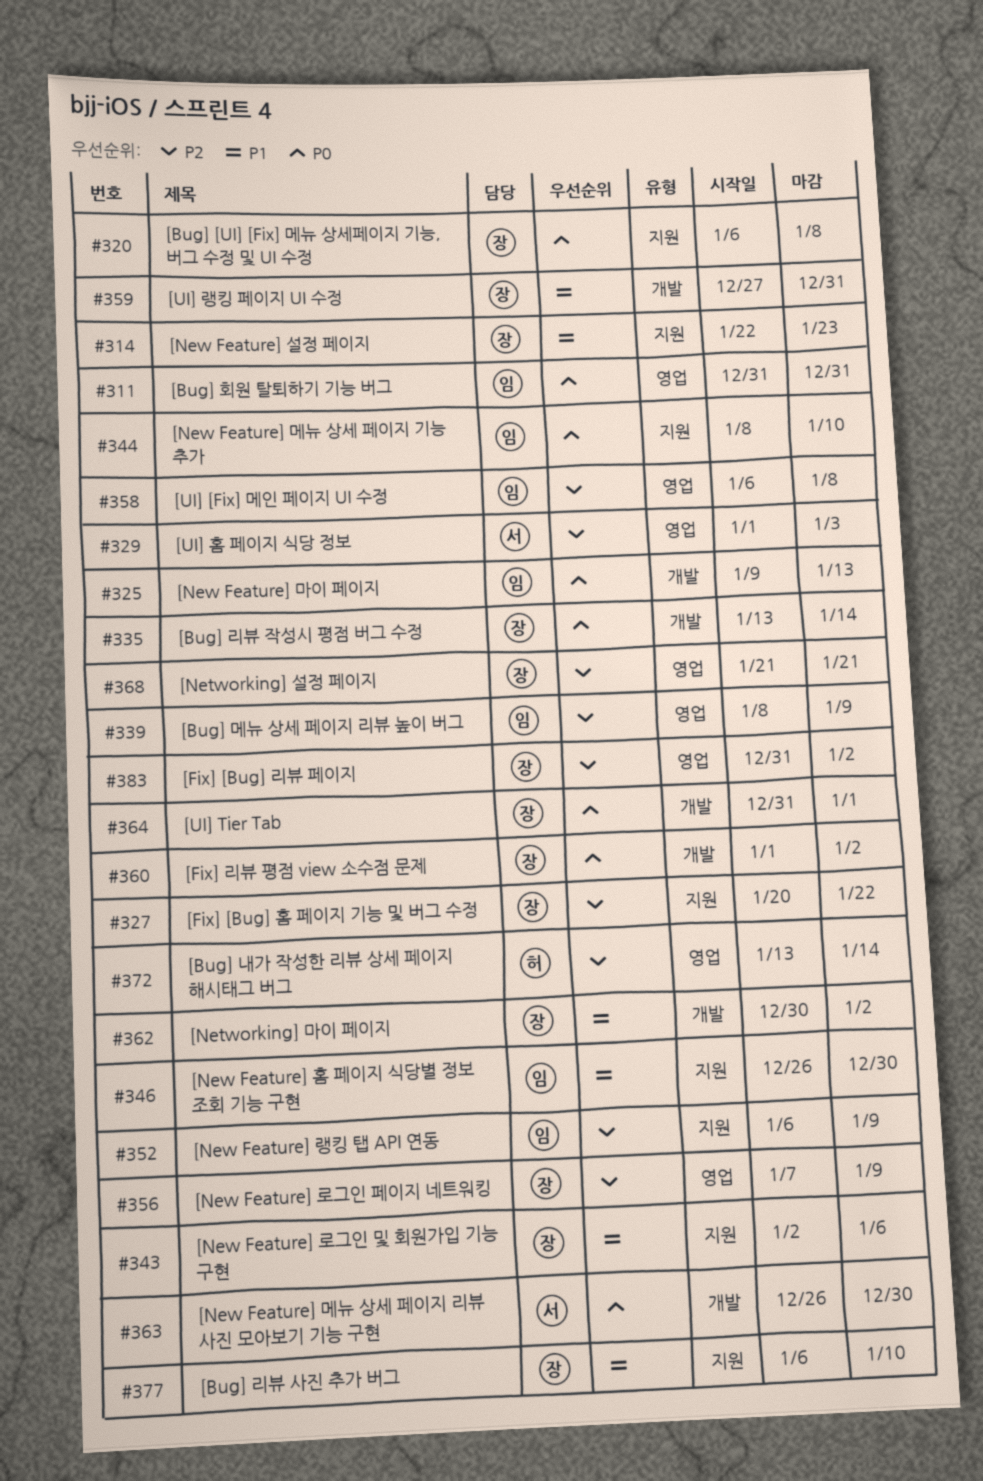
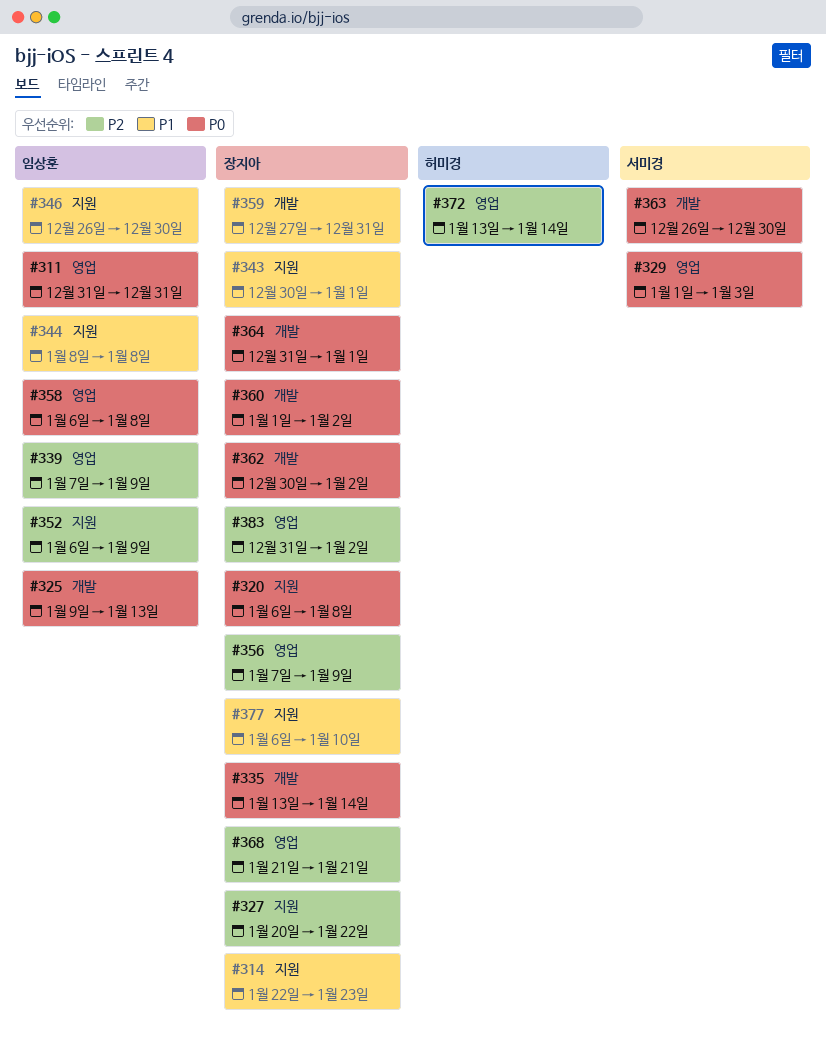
#329, priority: P2 -> P0
#339, start: Jan 8 -> Jan 7
#343, start: Jan 2 -> Dec 30
#343, due: Jan 6 -> Jan 1
#344, priority: P0 -> P1
#344, due: Jan 10 -> Jan 8
#358, priority: P2 -> P0
#362, priority: P1 -> P0

